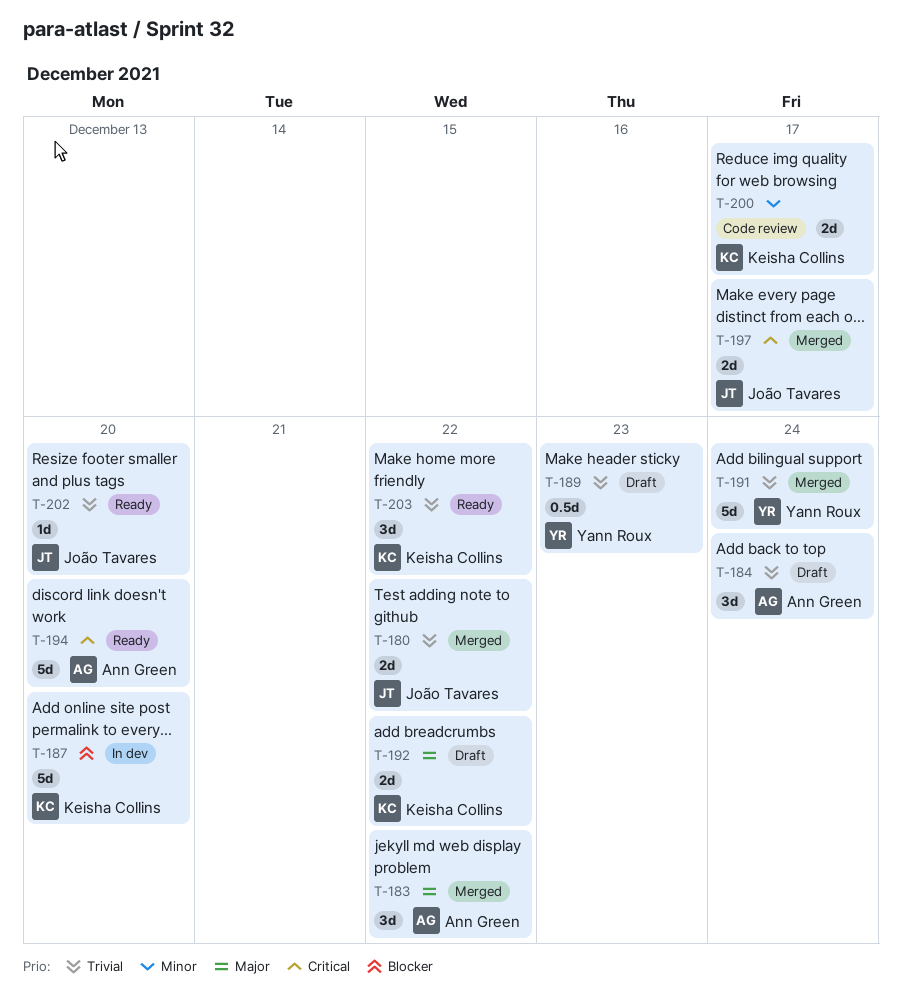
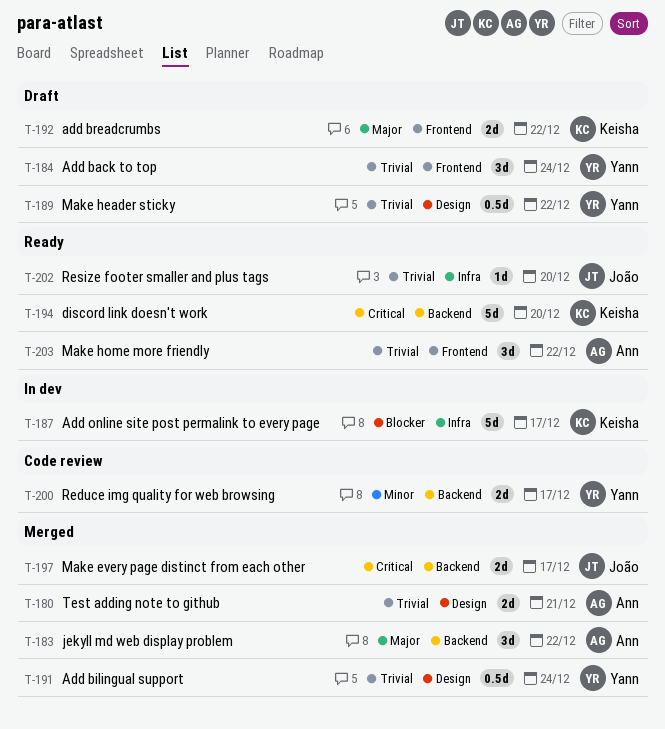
T-180, owner: João Tavares -> Ann Green
T-180, due: Dec 22 -> Dec 21
T-184, owner: Ann Green -> Yann Roux
T-187, due: Dec 20 -> Dec 17
T-189, due: Dec 23 -> Dec 22
T-191, estimate: 5d -> 0.5d
T-194, owner: Ann Green -> Keisha Collins
T-200, owner: Keisha Collins -> Yann Roux
T-203, owner: Keisha Collins -> Ann Green

